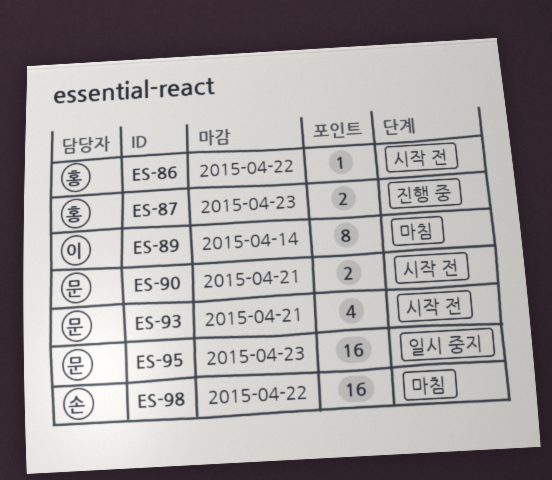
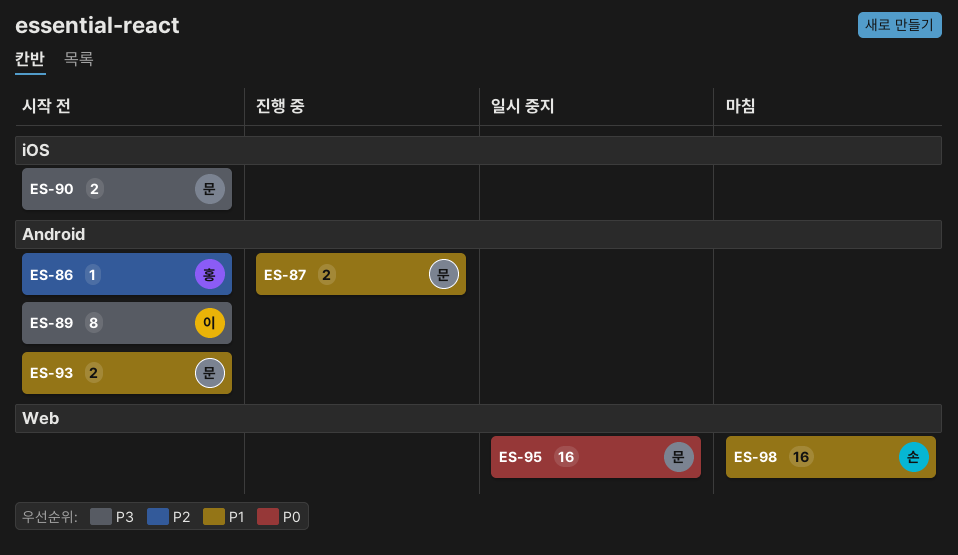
ES-87, owner: 홍 -> 문
ES-89, status: 마침 -> 시작 전
ES-93, estimate: 4 -> 2

